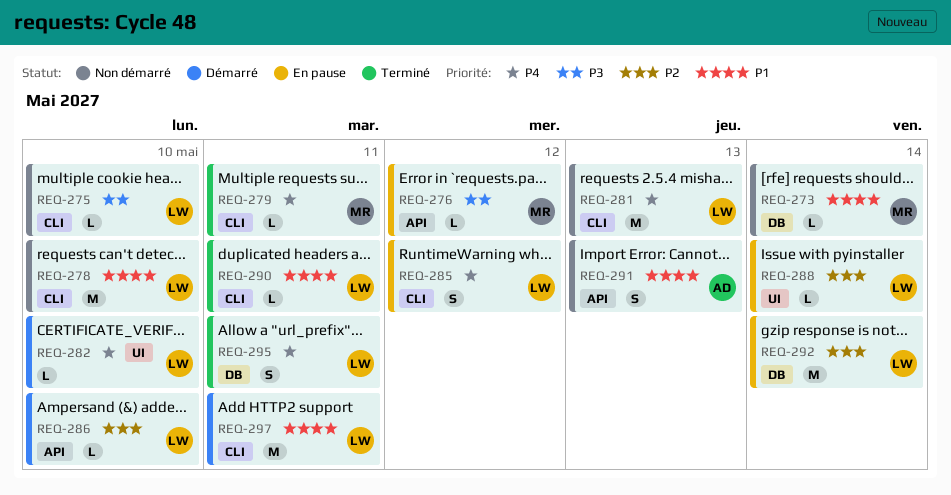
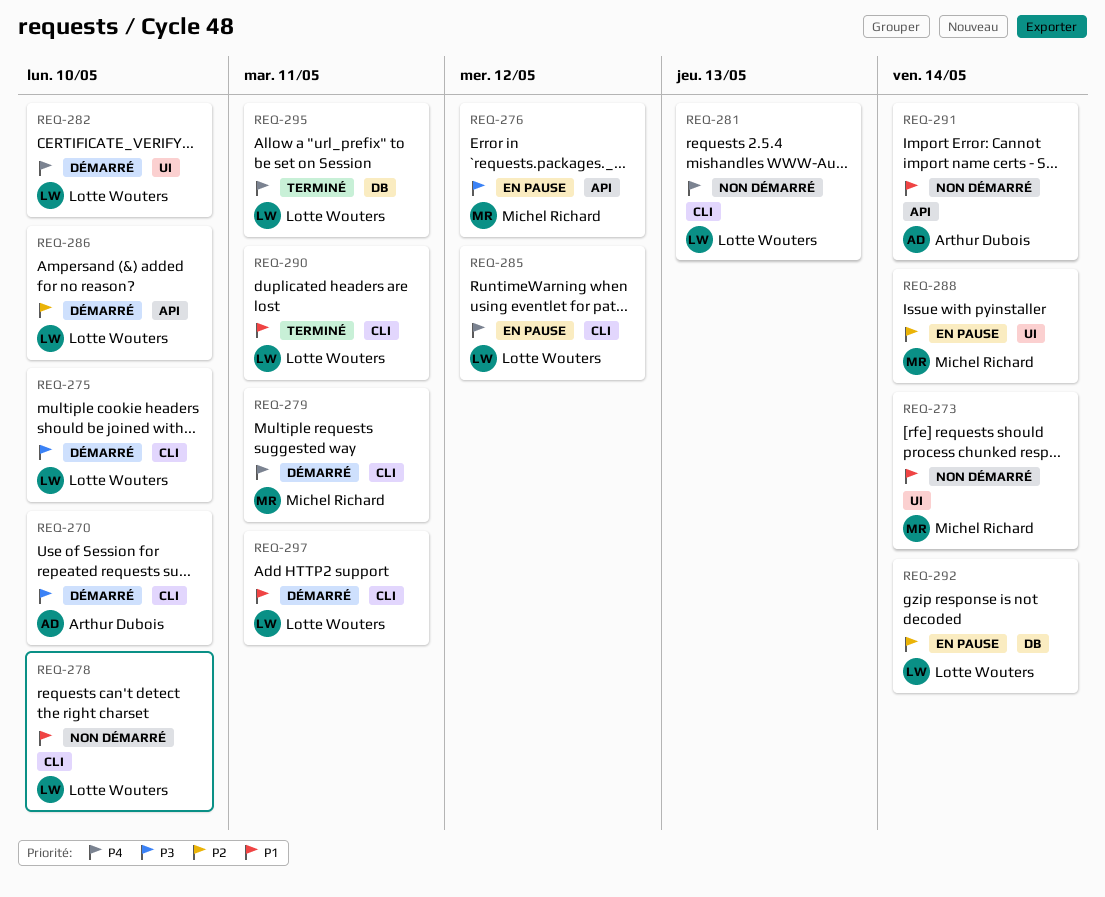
REQ-270: none -> present
REQ-273, label: DB -> UI
REQ-275, status: Non démarré -> Démarré
REQ-279, status: Terminé -> Démarré
REQ-288, owner: Lotte Wouters -> Michel Richard
REQ-291, due: May 13 -> May 14

